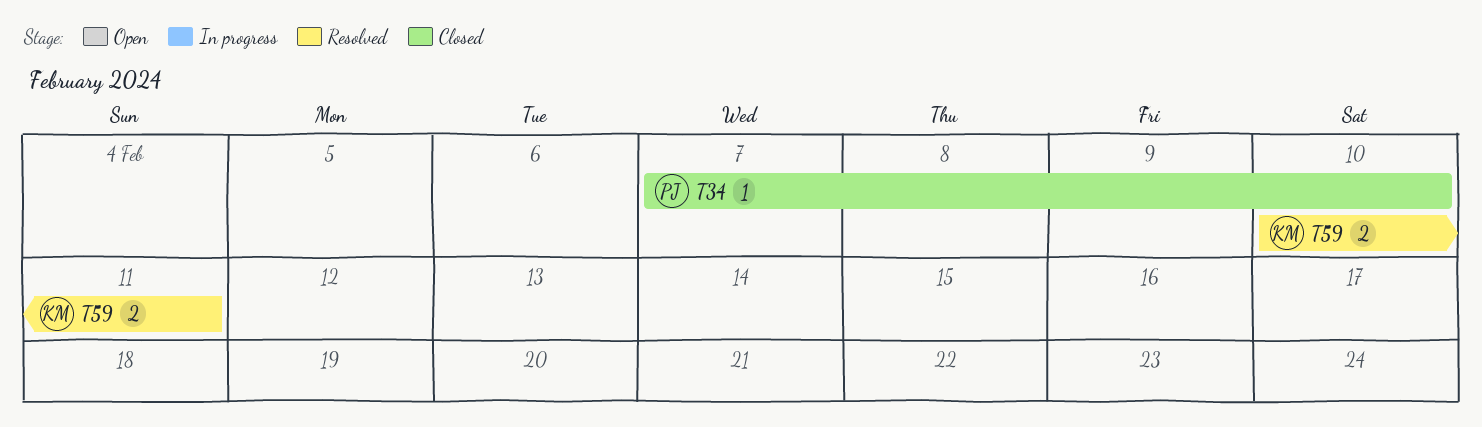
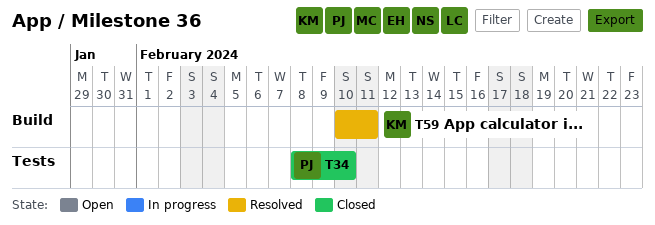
T34, start: Feb 7 -> Feb 8

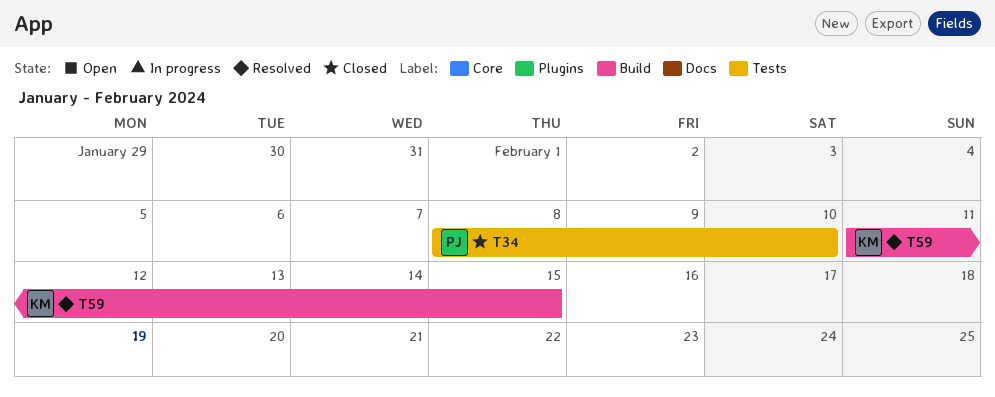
T59, start: Feb 10 -> Feb 11
T59, due: Feb 11 -> Feb 15

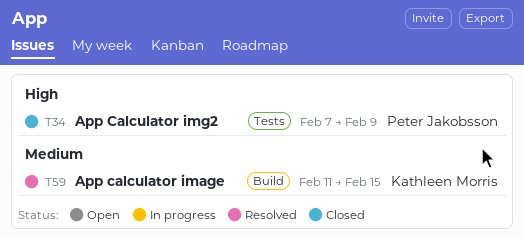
T34, start: Feb 8 -> Feb 7
T34, due: Feb 10 -> Feb 9

